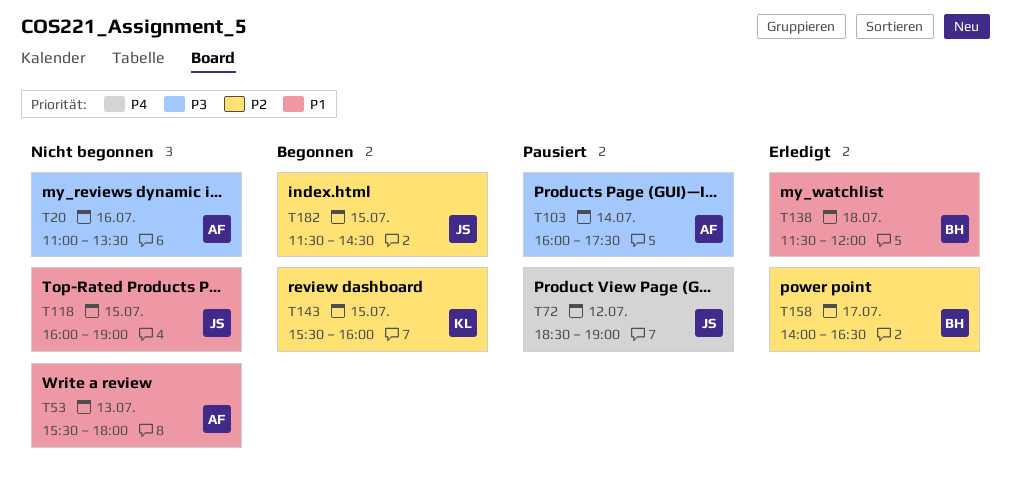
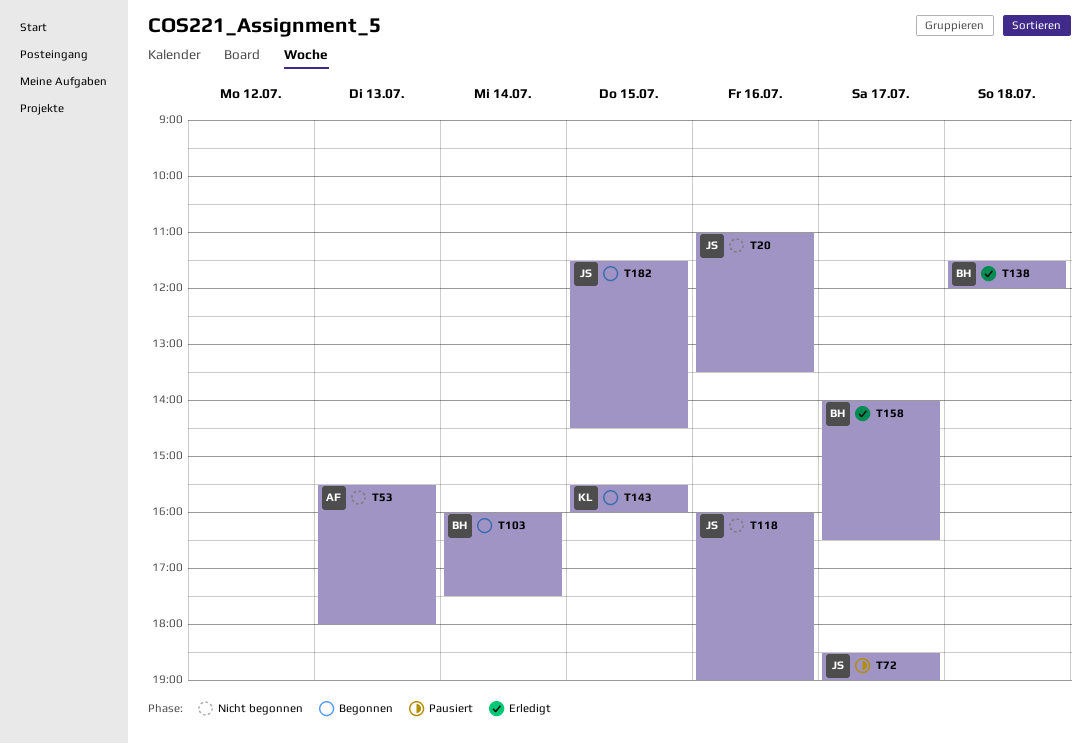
T20, owner: AF -> JS
T72, day: Jul 12 -> Jul 17
T103, status: Pausiert -> Begonnen
T103, owner: AF -> BH
T118, day: Jul 15 -> Jul 16

